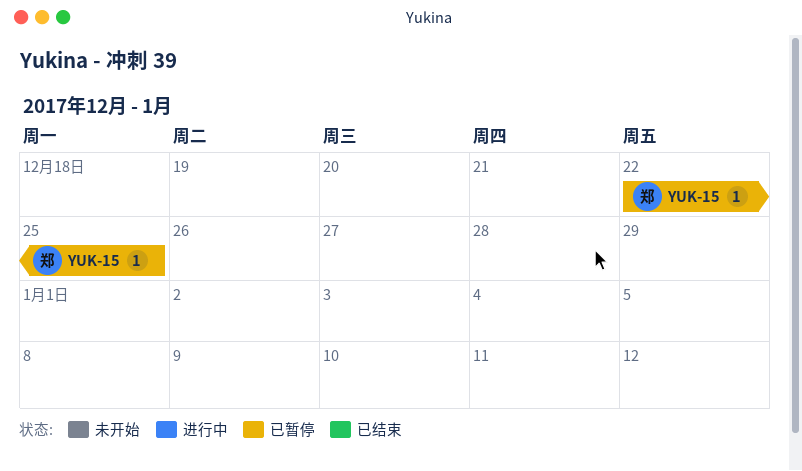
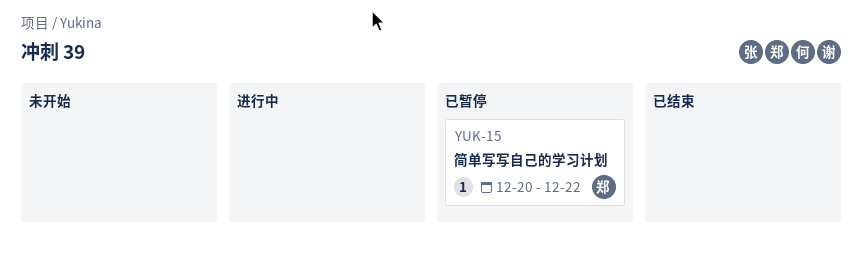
YUK-15, start: Dec 22 -> Dec 20
YUK-15, due: Dec 25 -> Dec 22

